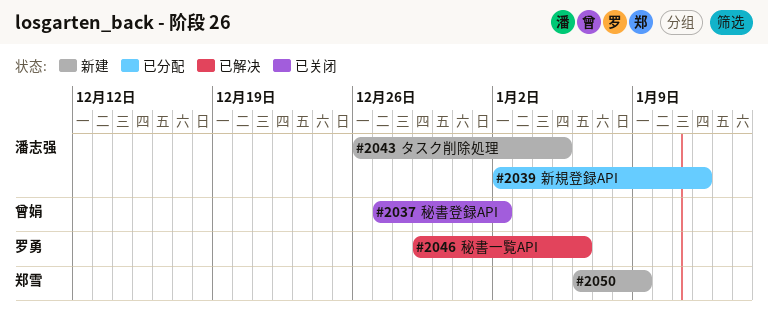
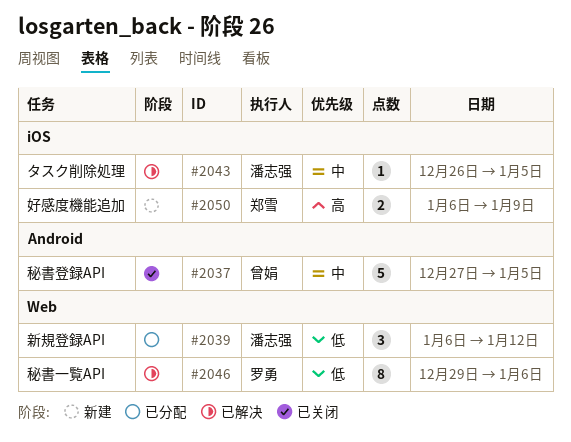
#2037, due: Jan 2 -> Jan 5
#2039, start: Jan 2 -> Jan 6
#2043, status: 新建 -> 已解决

